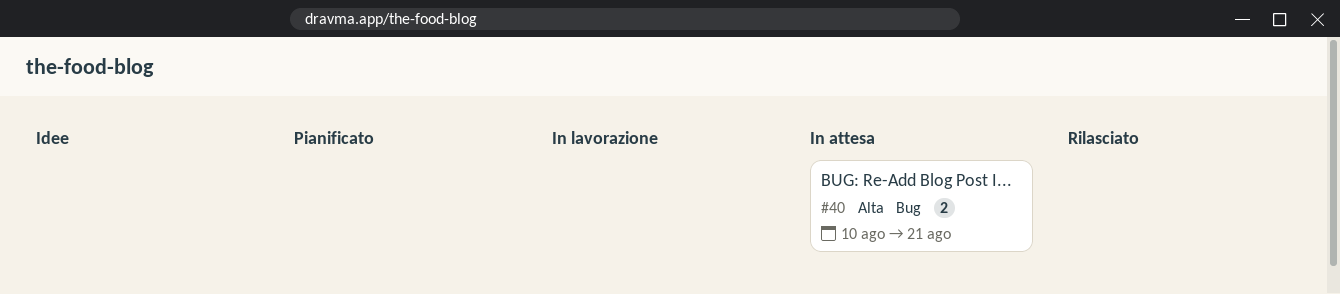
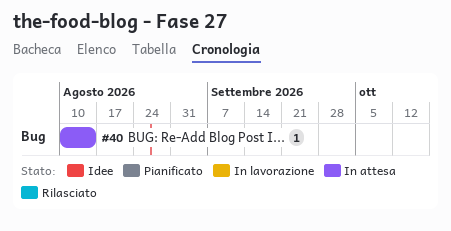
#40, estimate: 2 -> 1
#40, due: Aug 21 -> Aug 14

